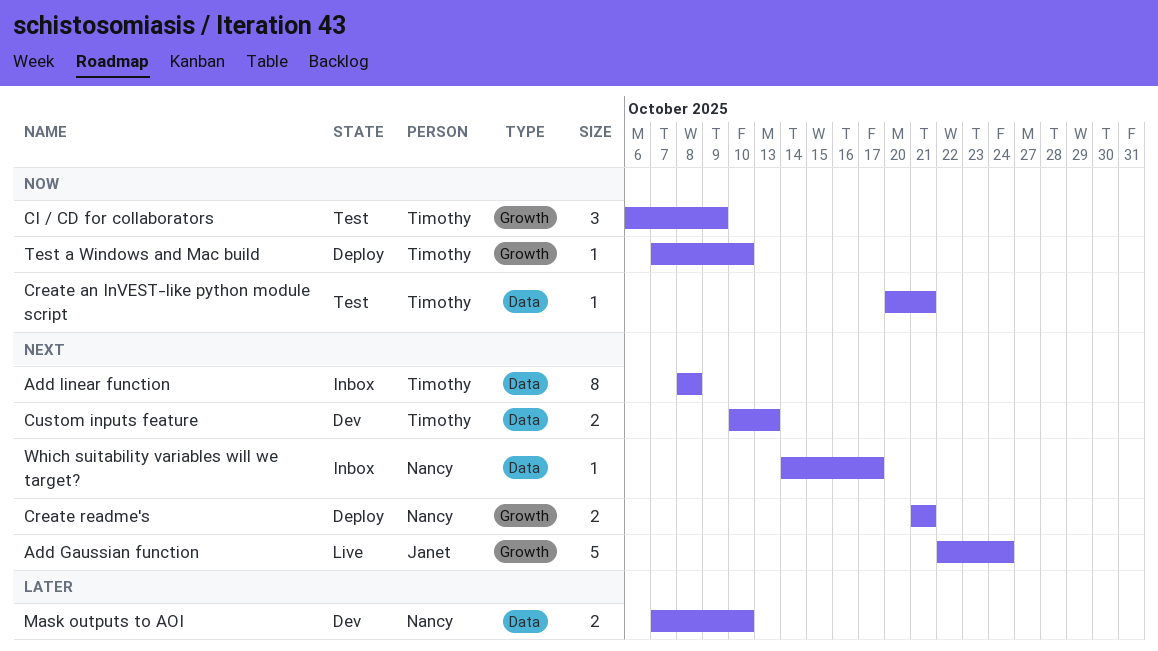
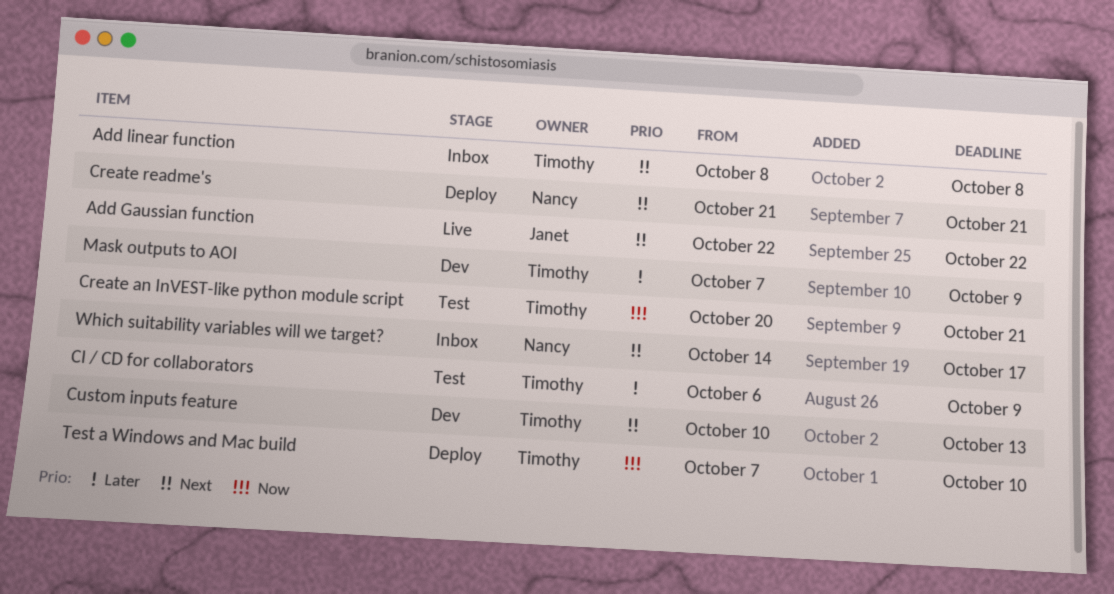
Add Gaussian function, due: Oct 24 -> Oct 22
CI / CD for collaborators, priority: Now -> Later
Mask outputs to AOI, owner: Nancy -> Timothy
Mask outputs to AOI, due: Oct 10 -> Oct 9

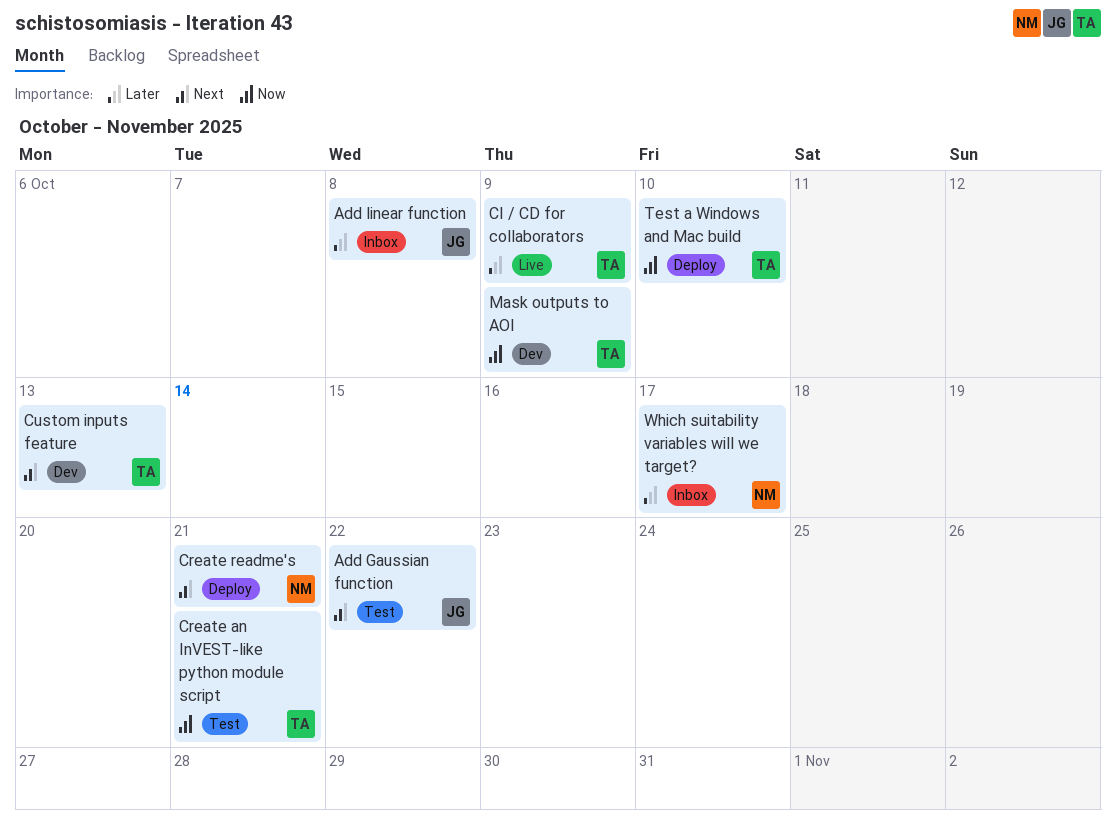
Add Gaussian function, status: Live -> Test
Add linear function, owner: Timothy -> Janet
Add linear function, priority: Next -> Later
CI / CD for collaborators, status: Test -> Live
Mask outputs to AOI, priority: Later -> Now
Which suitability variables will we target?, priority: Next -> Later

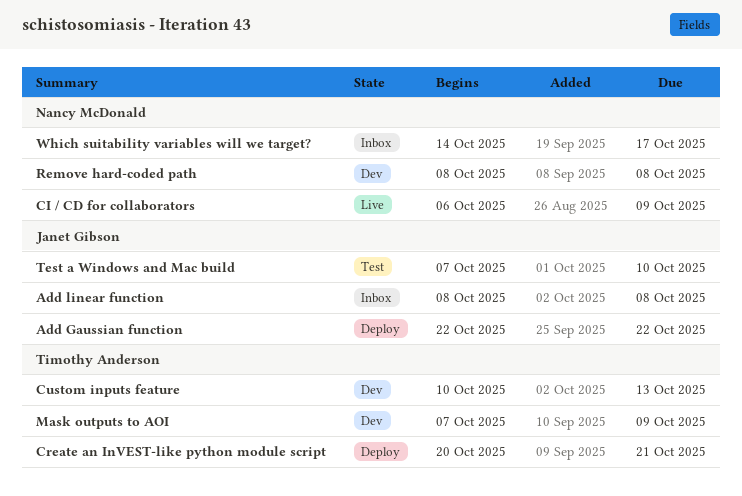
Add Gaussian function, status: Test -> Deploy
CI / CD for collaborators, owner: Timothy Anderson -> Nancy McDonald
Create an InVEST-like python module script, status: Test -> Deploy
Create readme's: present -> none
Remove hard-coded path: none -> present
Test a Windows and Mac build, status: Deploy -> Test
Test a Windows and Mac build, owner: Timothy Anderson -> Janet Gibson

